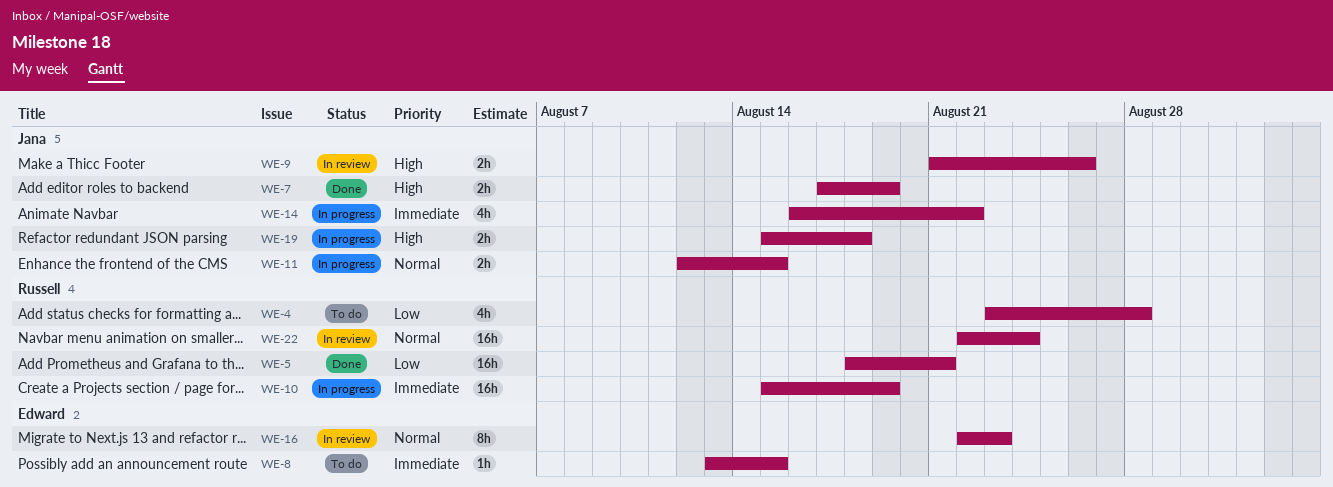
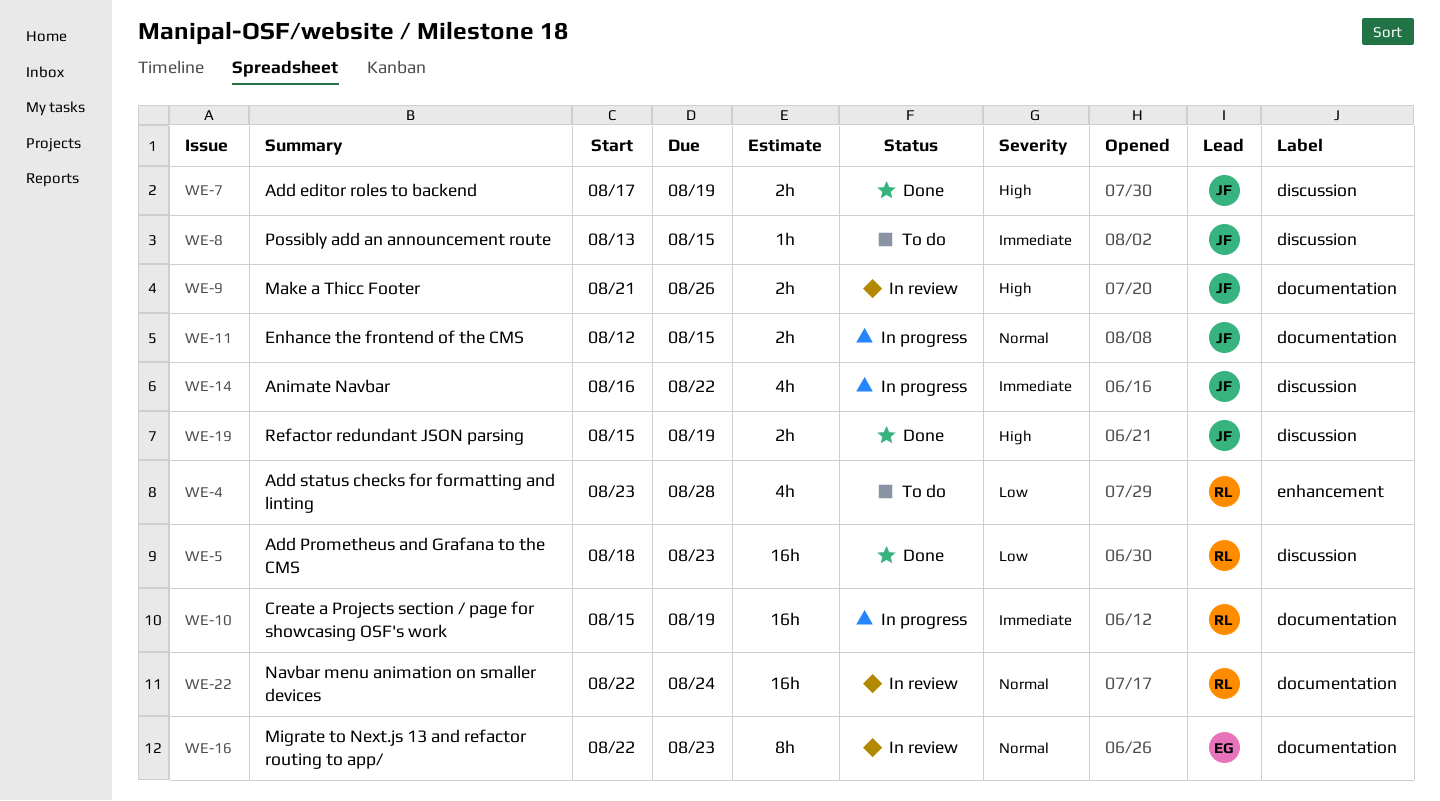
WE-5, due: Aug 21 -> Aug 23
WE-8, owner: Edward -> Jana
WE-19, status: In progress -> Done
WE-19, due: Aug 18 -> Aug 19

